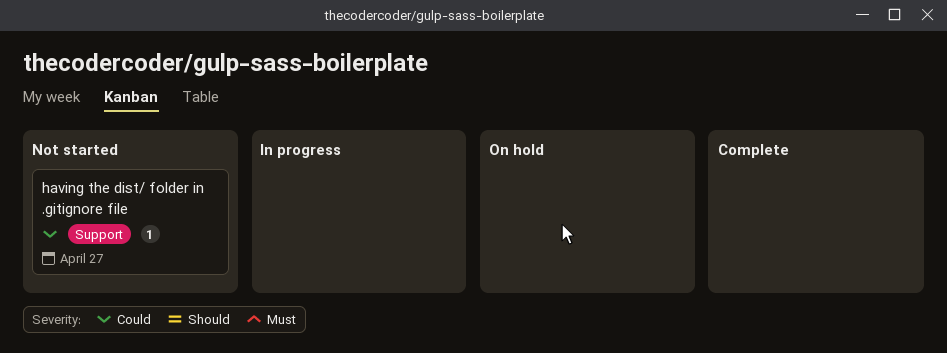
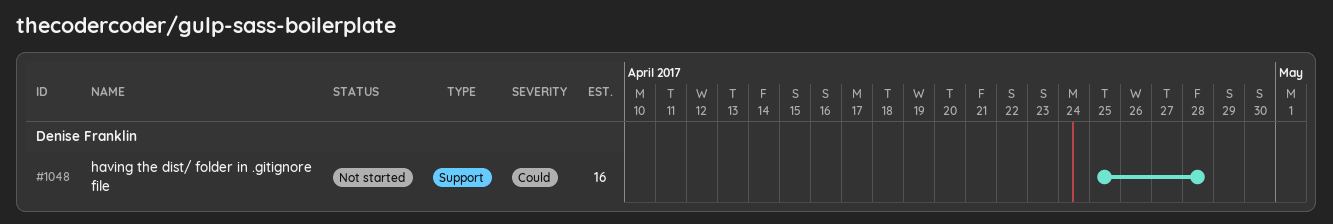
having the dist/ folder in .gitignore file, estimate: 1 -> 16
having the dist/ folder in .gitignore file, due: Apr 27 -> Apr 28

